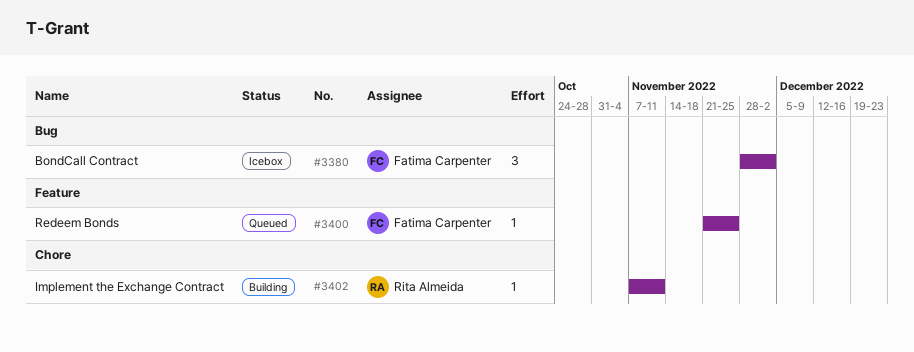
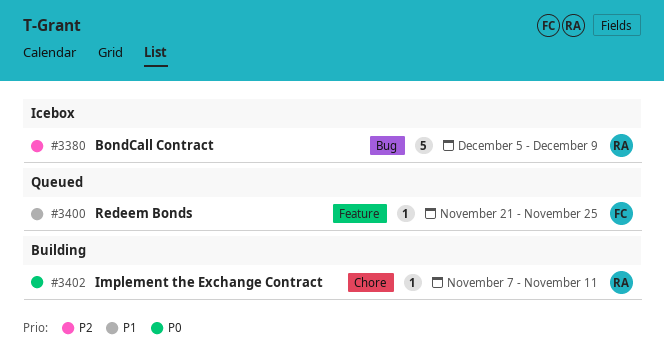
#3380, owner: Fatima Carpenter -> Rita Almeida
#3380, estimate: 3 -> 5
#3380, start: Nov 28 -> Dec 5
#3380, due: Dec 2 -> Dec 9

